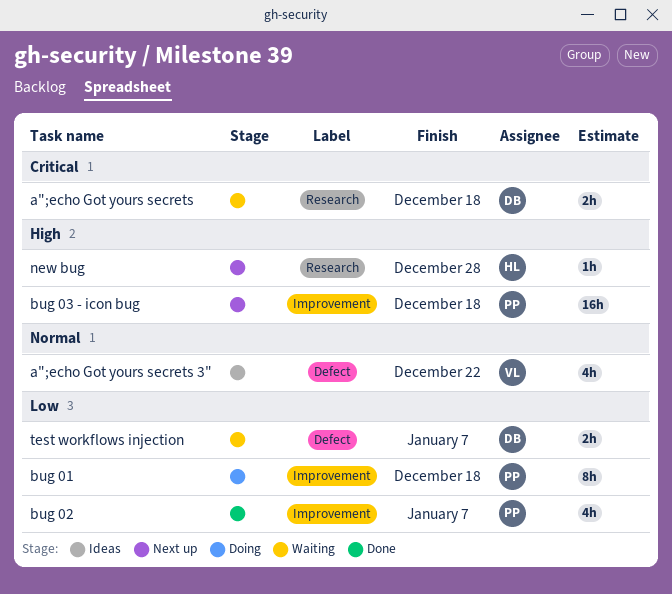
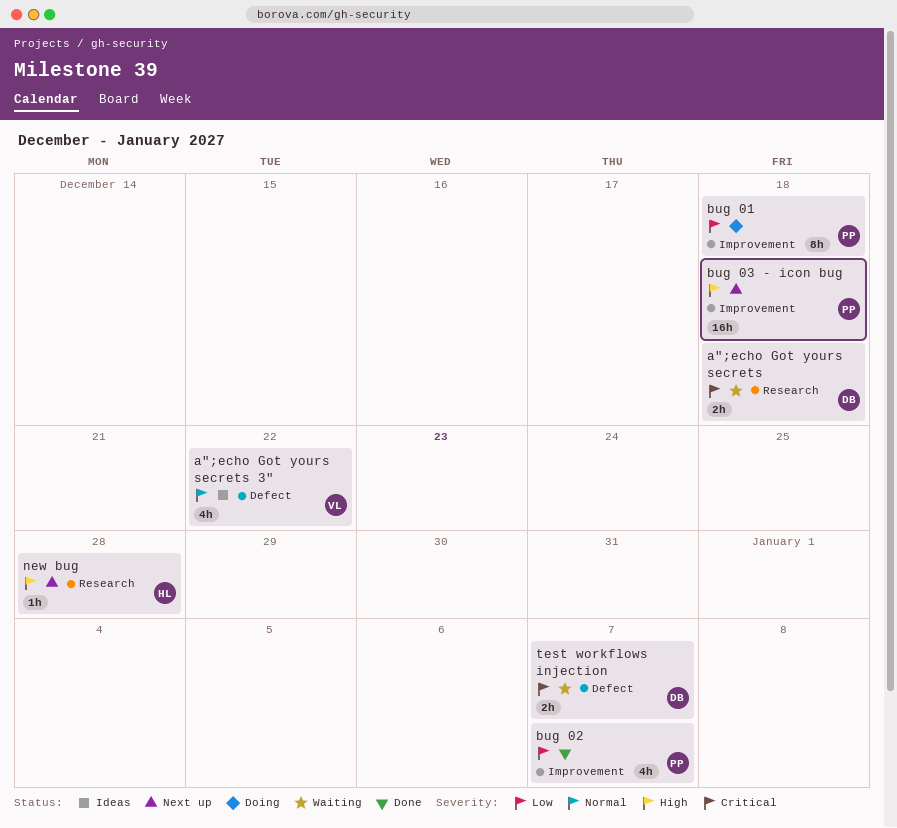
test workflows injection, priority: Low -> Critical

